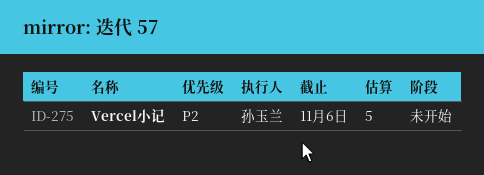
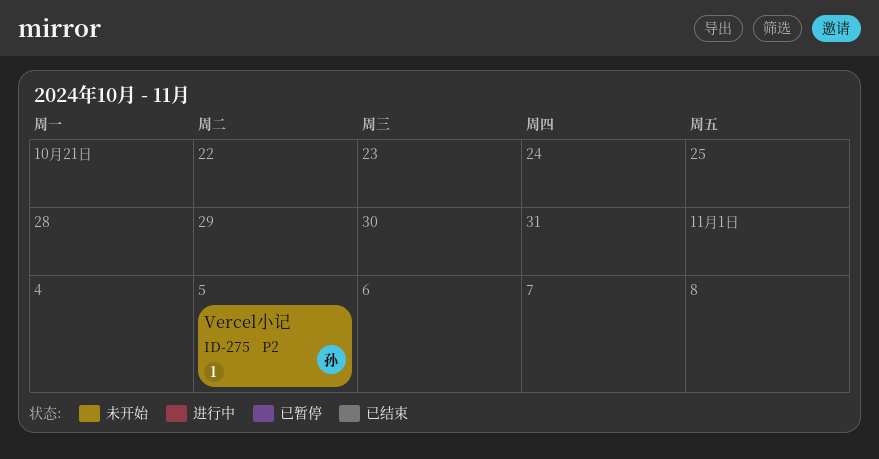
ID-275, estimate: 5 -> 1
ID-275, due: Nov 6 -> Nov 5

